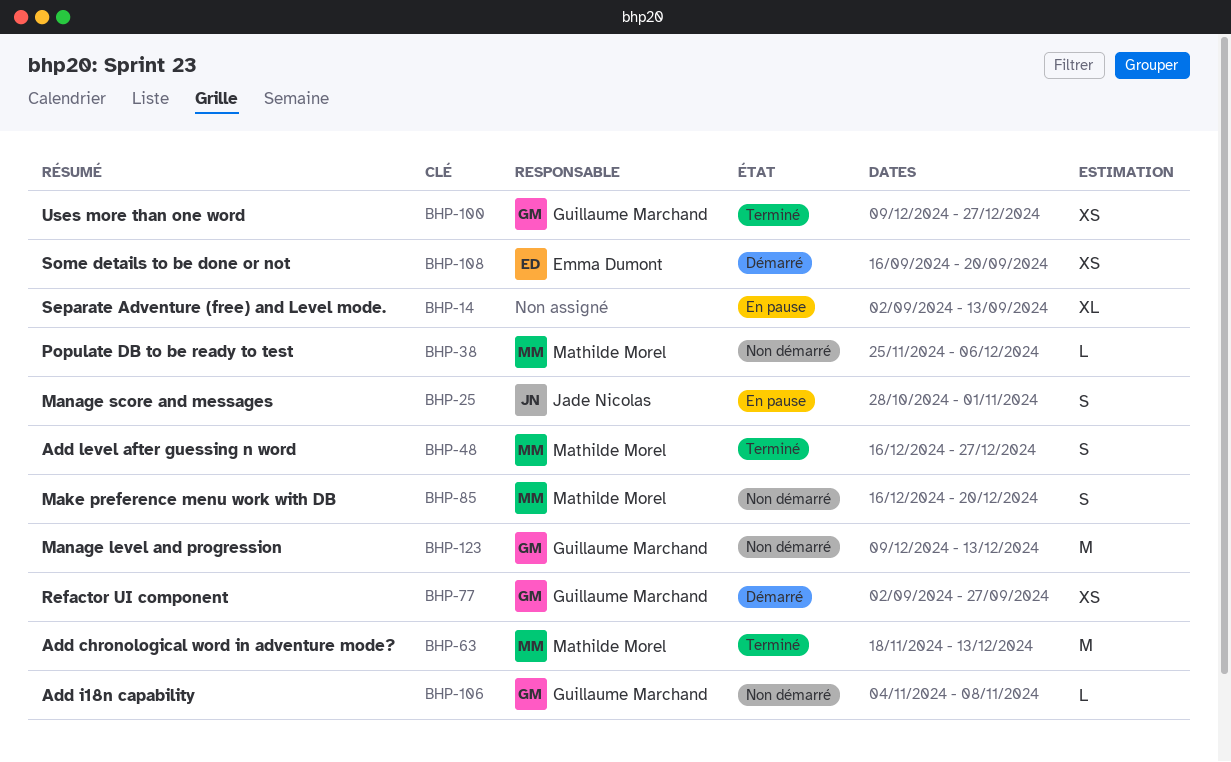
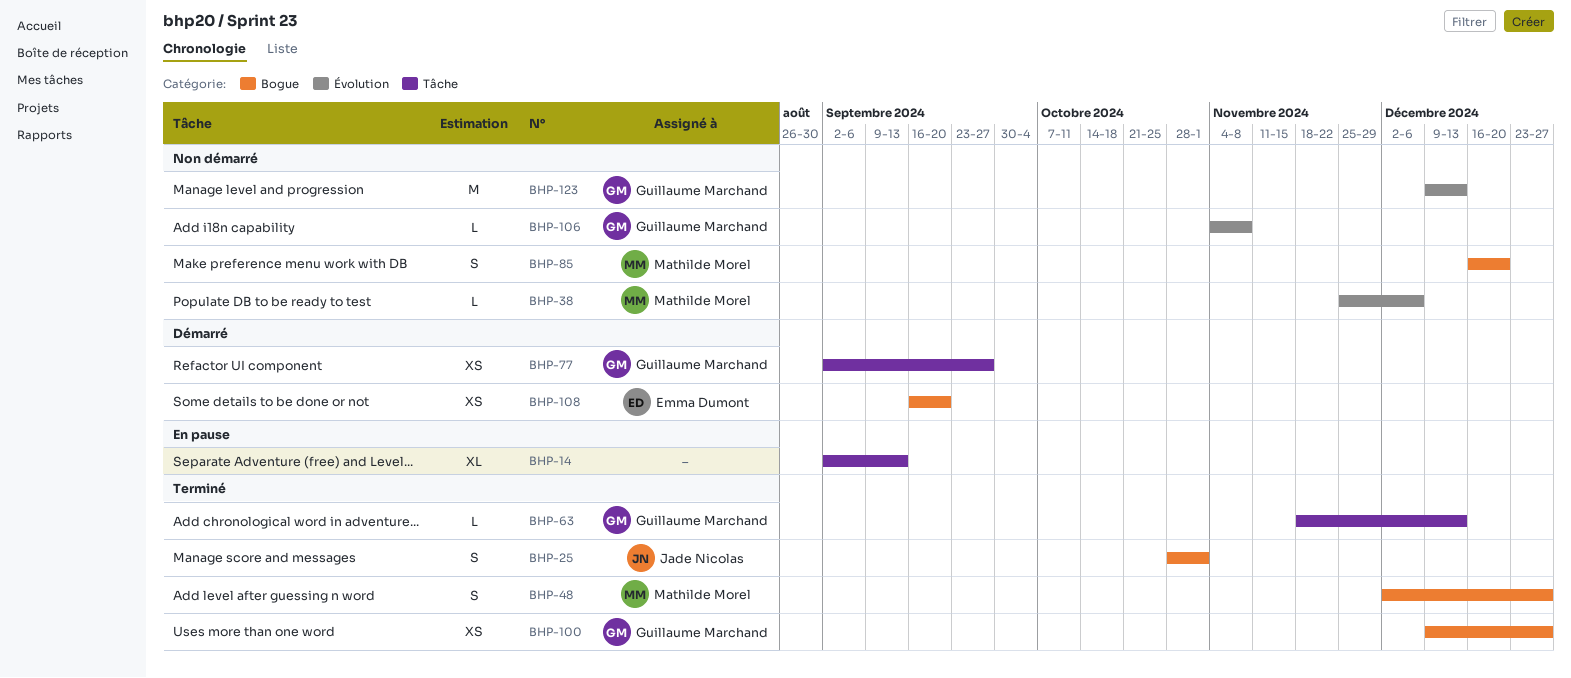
BHP-25, status: En pause -> Terminé
BHP-48, start: Dec 16 -> Dec 2
BHP-63, owner: Mathilde Morel -> Guillaume Marchand
BHP-63, estimate: M -> L

